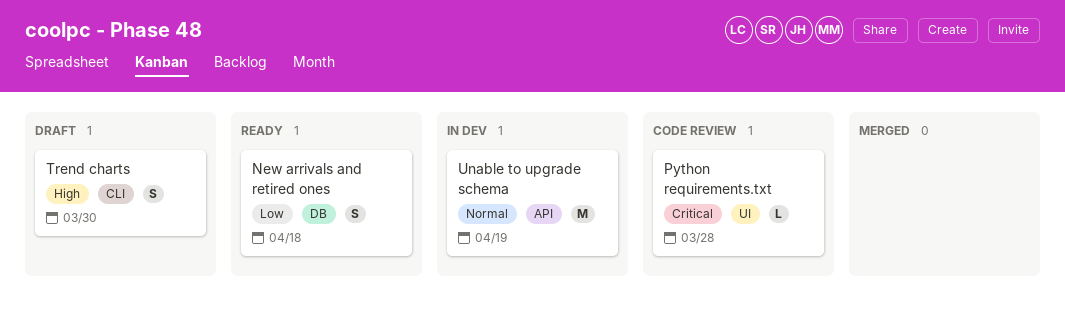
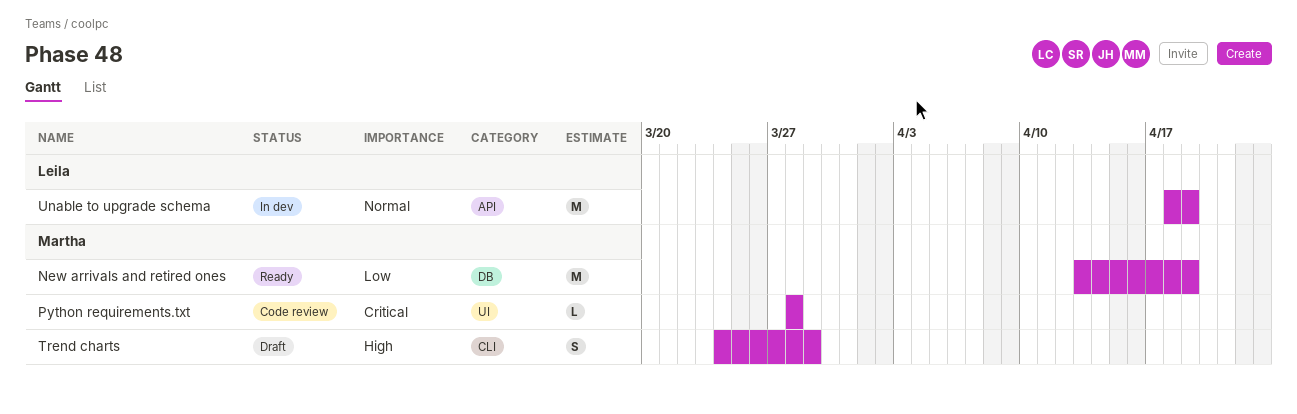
New arrivals and retired ones, estimate: S -> M
New arrivals and retired ones, due: Apr 18 -> Apr 19
Trend charts, due: Mar 30 -> Mar 29

